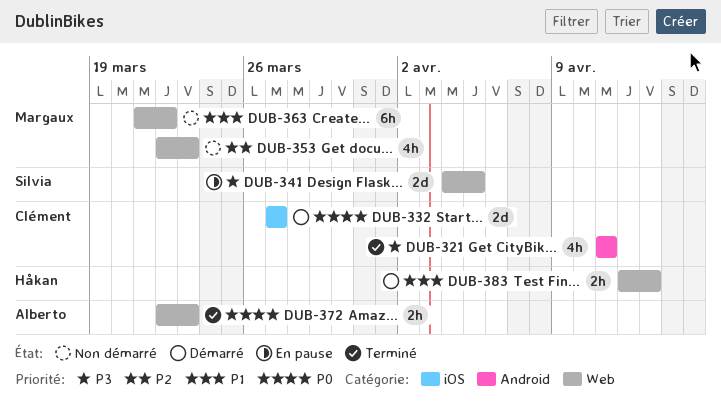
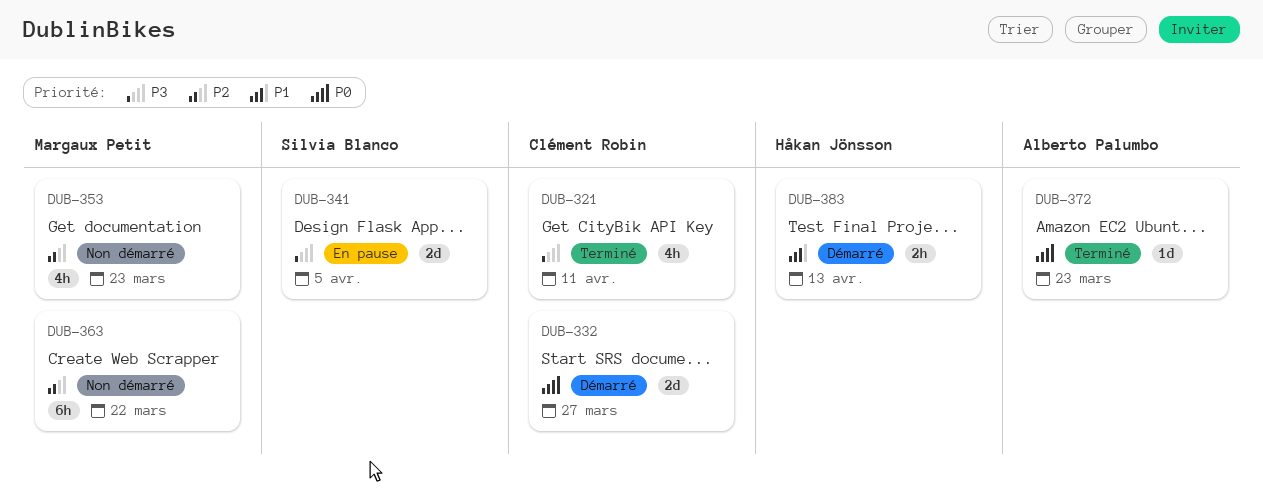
DUB-363, priority: P1 -> P2
DUB-372, estimate: 2h -> 1d

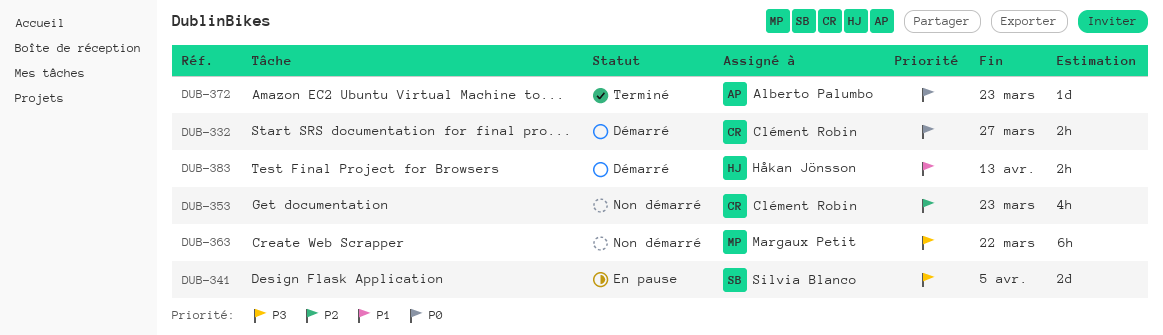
DUB-321: present -> none
DUB-332, estimate: 2d -> 2h
DUB-353, owner: Margaux Petit -> Clément Robin
DUB-363, priority: P2 -> P3

